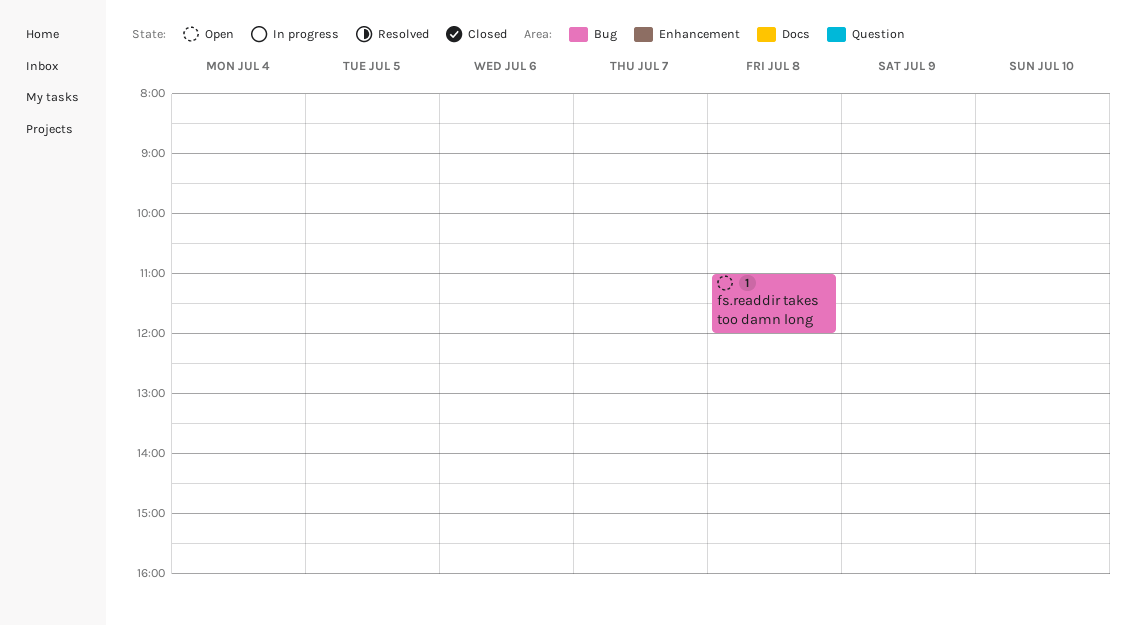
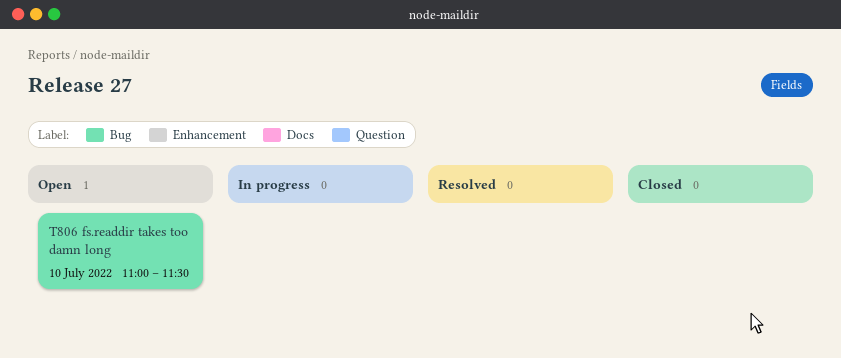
fs.readdir takes too damn long, day: Jul 8 -> Jul 10
fs.readdir takes too damn long, ends: 12:00 -> 11:30

